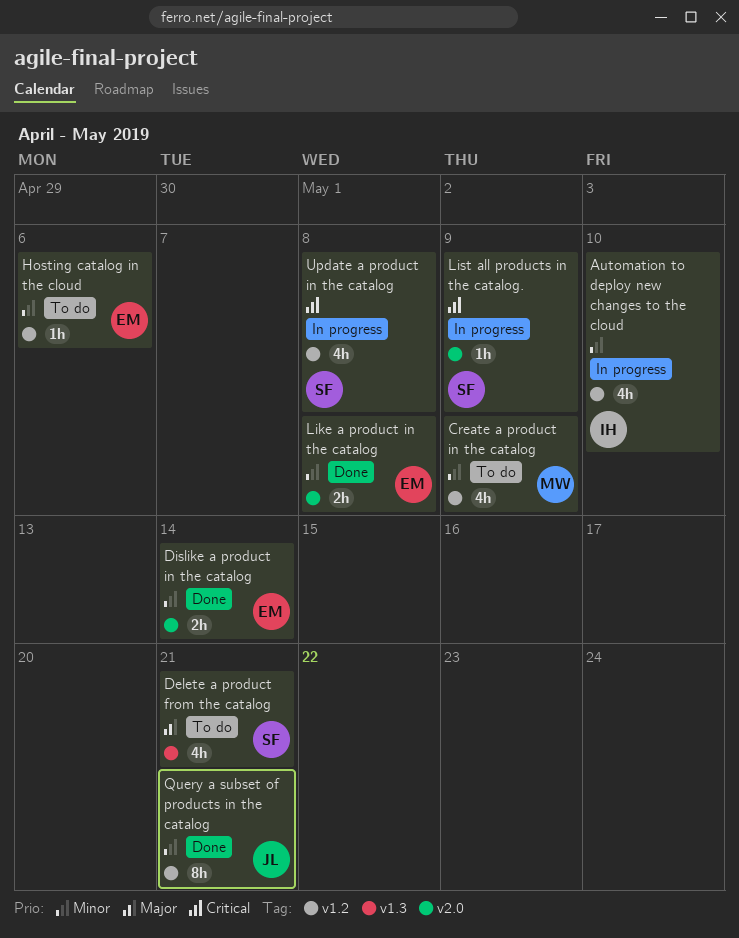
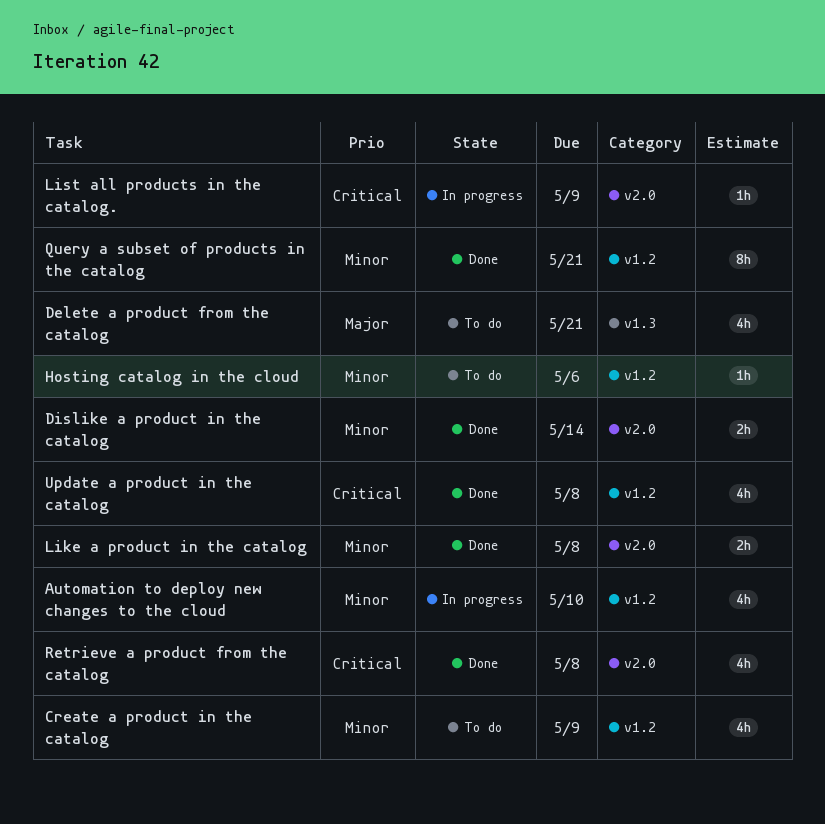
Retrieve a product from the catalog: none -> present
Update a product in the catalog, status: In progress -> Done

